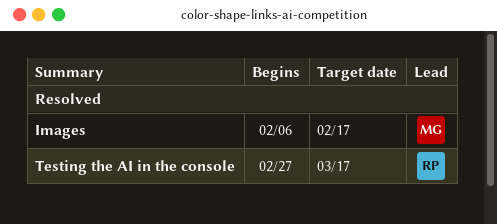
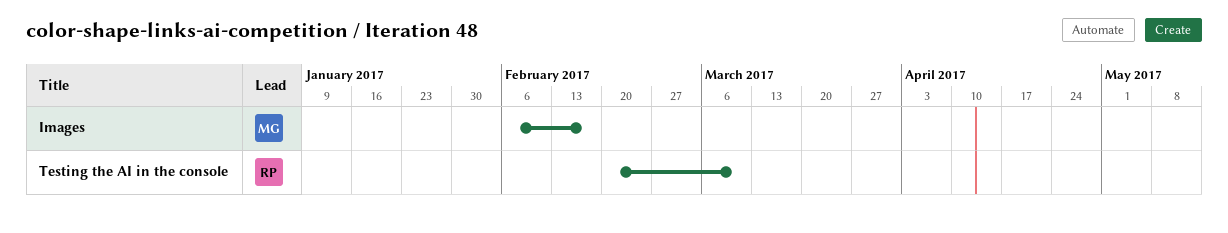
Testing the AI in the console, start: Feb 27 -> Feb 20
Testing the AI in the console, due: Mar 17 -> Mar 10

